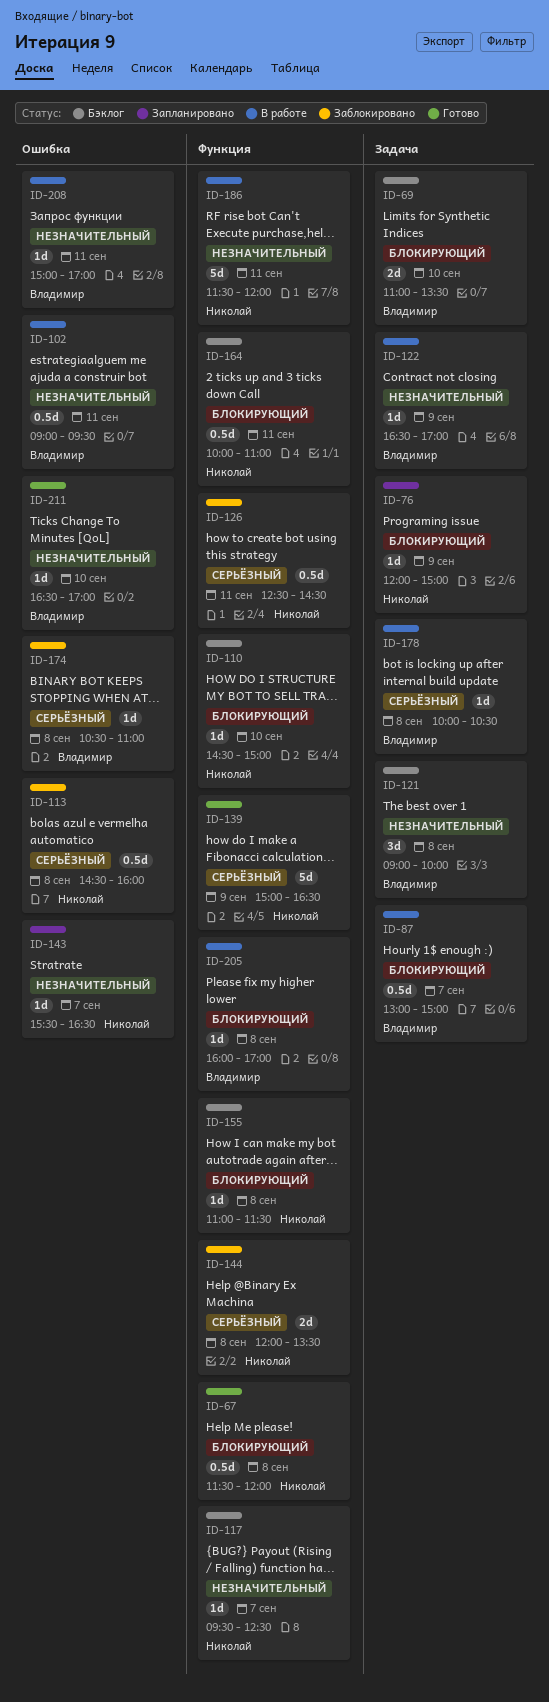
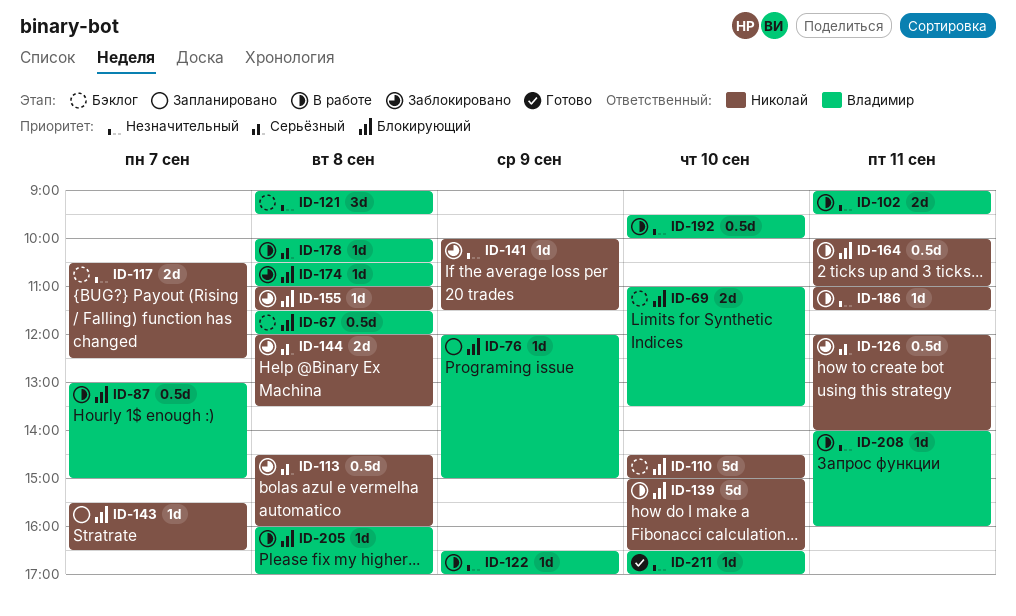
ID-67, status: Готово -> Бэклог
ID-67, owner: Николай -> Владимир
ID-76, owner: Николай -> Владимир
ID-102, estimate: 0.5d -> 2d
ID-110, estimate: 1d -> 5d
ID-117, estimate: 1d -> 2d
ID-117, begins: 09:30 -> 10:30
ID-121, ends: 10:00 -> 09:30
ID-126, begins: 12:30 -> 12:00
ID-126, ends: 14:30 -> 14:00
ID-139, status: Готово -> В работе
ID-139, priority: Серьёзный -> Блокирующий
ID-139, day: Sep 9 -> Sep 10
ID-141: none -> present
ID-143, priority: Незначительный -> Блокирующий
ID-155, status: Бэклог -> Заблокировано
ID-164, status: Бэклог -> В работе
ID-174, priority: Серьёзный -> Блокирующий
ID-186, estimate: 5d -> 1d
ID-186, begins: 11:30 -> 11:00
ID-186, ends: 12:00 -> 11:30
ID-192: none -> present
ID-208, begins: 15:00 -> 14:00
ID-208, ends: 17:00 -> 16:00

